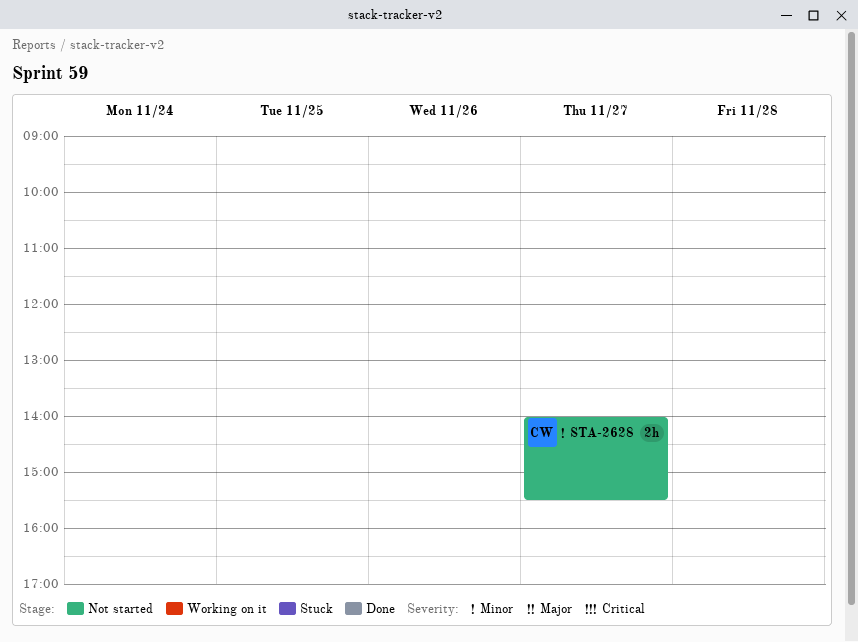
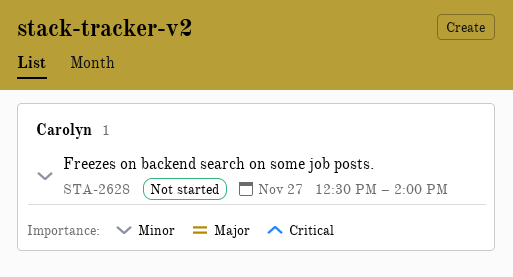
STA-2628, begins: 14:00 -> 12:30
STA-2628, ends: 15:30 -> 14:00

